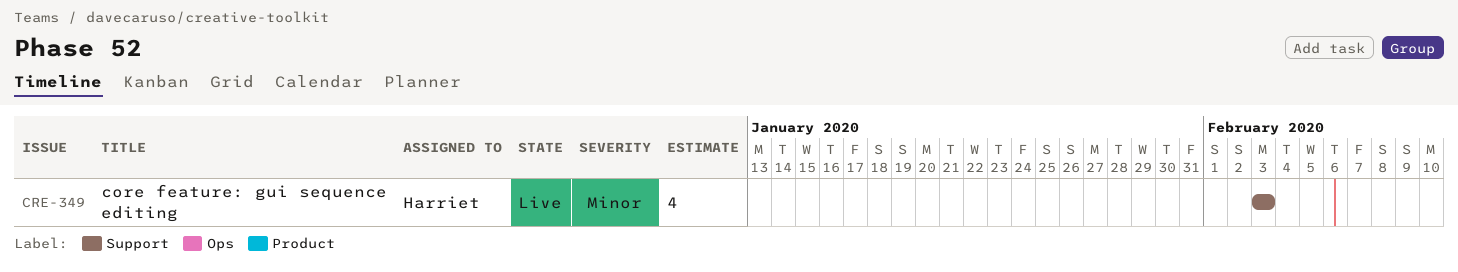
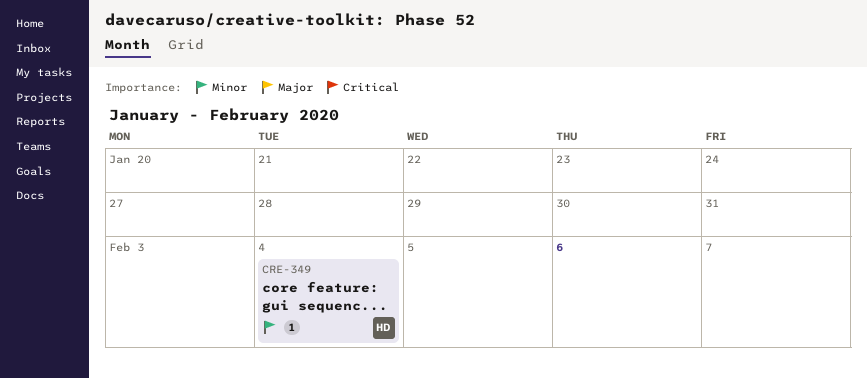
CRE-349, estimate: 4 -> 1
CRE-349, due: Feb 3 -> Feb 4

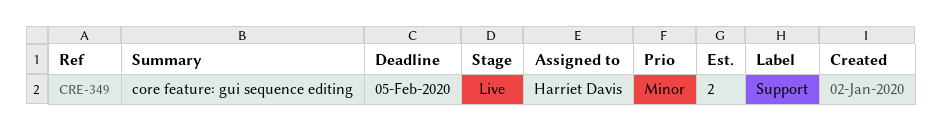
CRE-349, estimate: 1 -> 2
CRE-349, due: Feb 4 -> Feb 5

